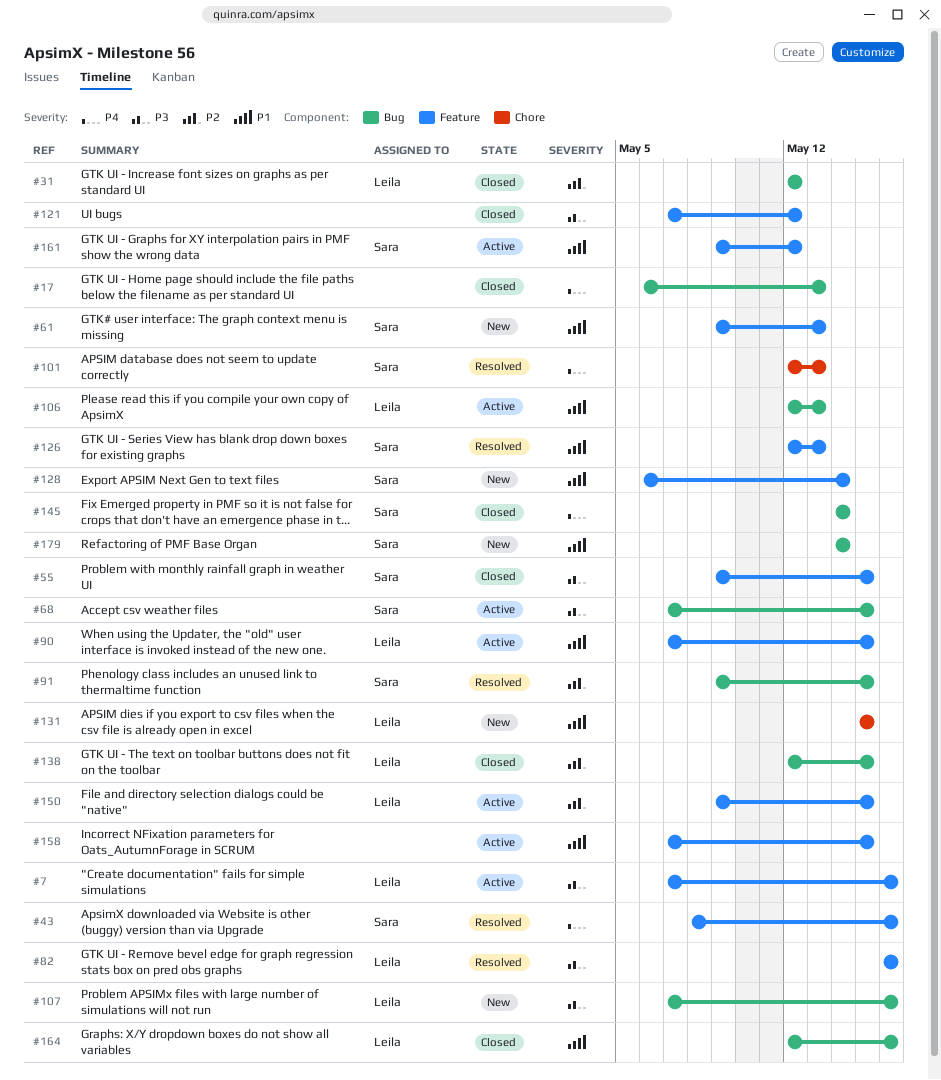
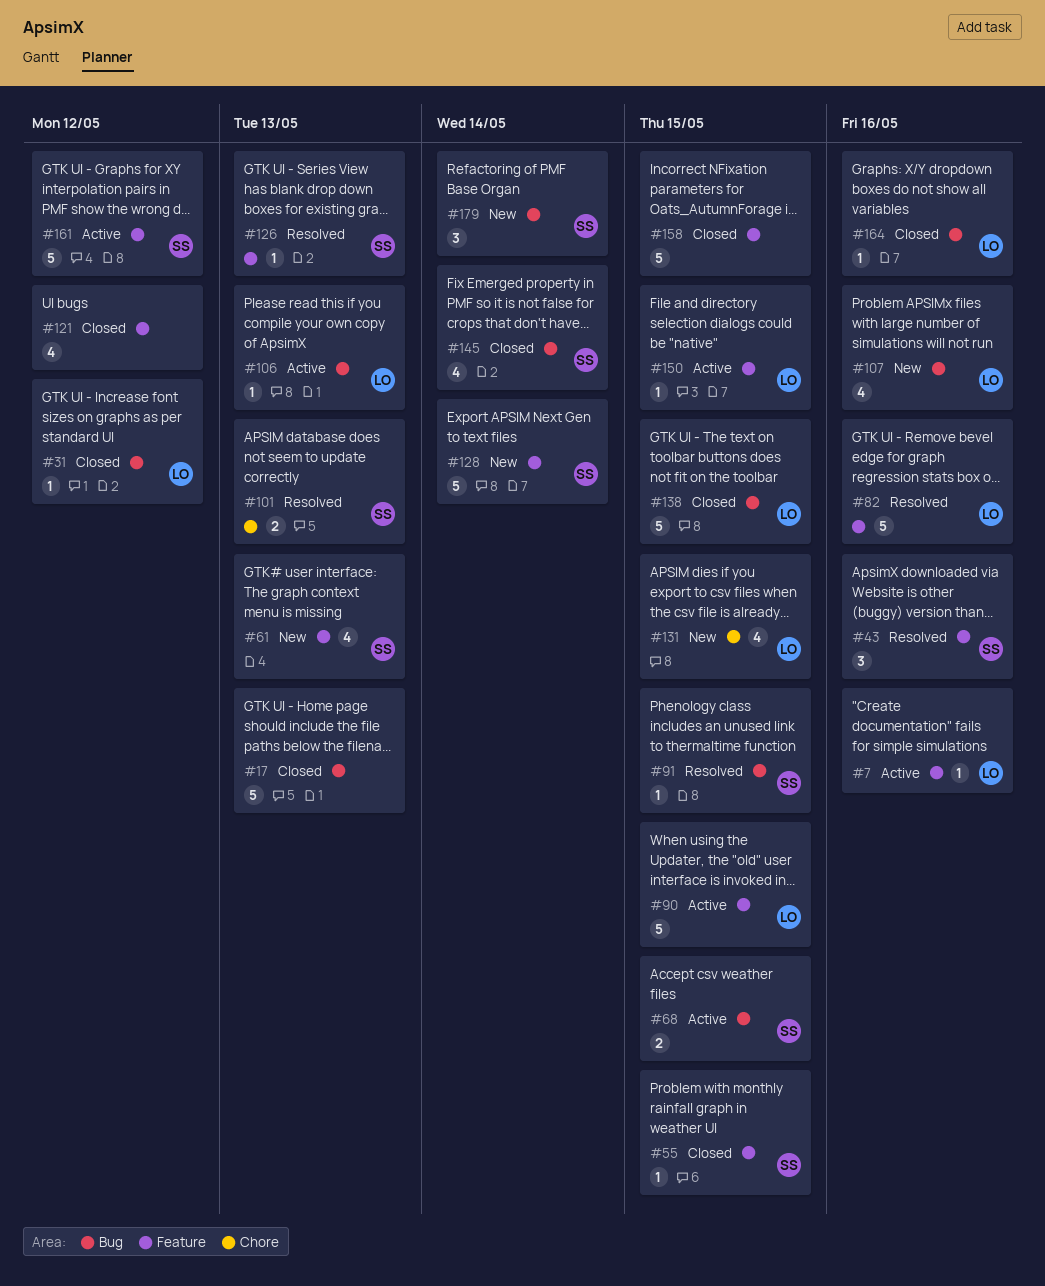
#158, status: Active -> Closed

